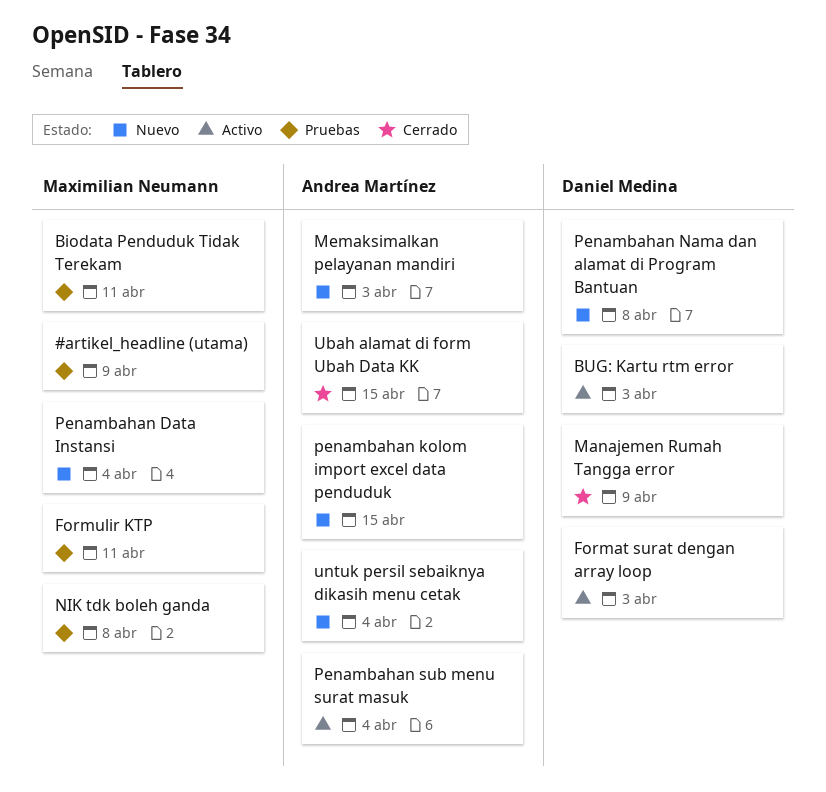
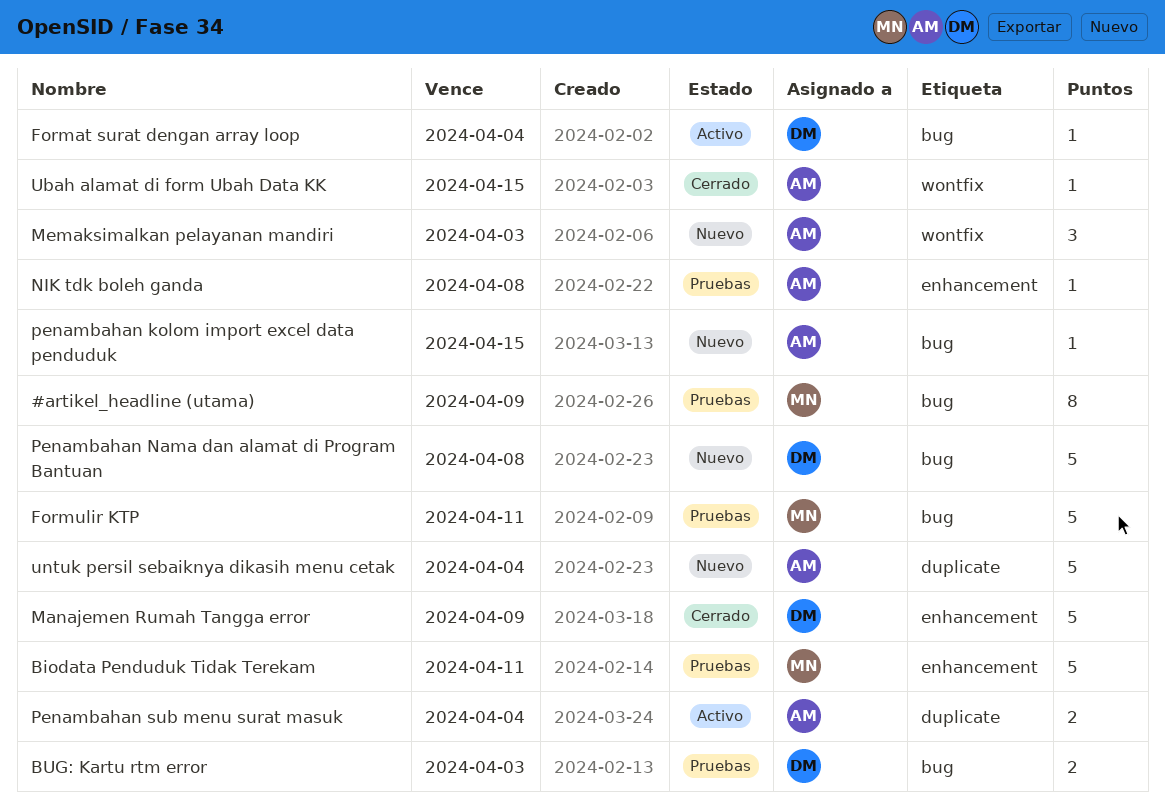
BUG: Kartu rtm error, status: Activo -> Pruebas
Format surat dengan array loop, due: Apr 3 -> Apr 4
NIK tdk boleh ganda, owner: Maximilian Neumann -> Andrea Martínez
Penambahan Data Instansi: present -> none

